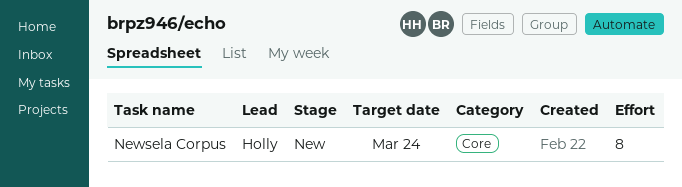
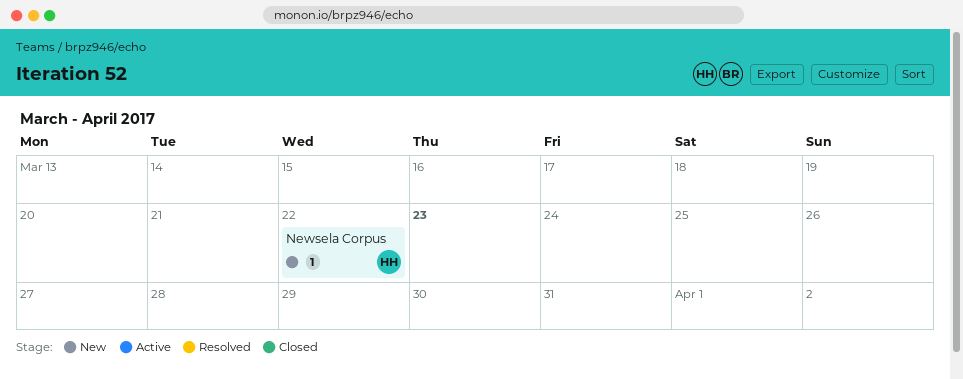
Newsela Corpus, estimate: 8 -> 1
Newsela Corpus, due: Mar 24 -> Mar 22

